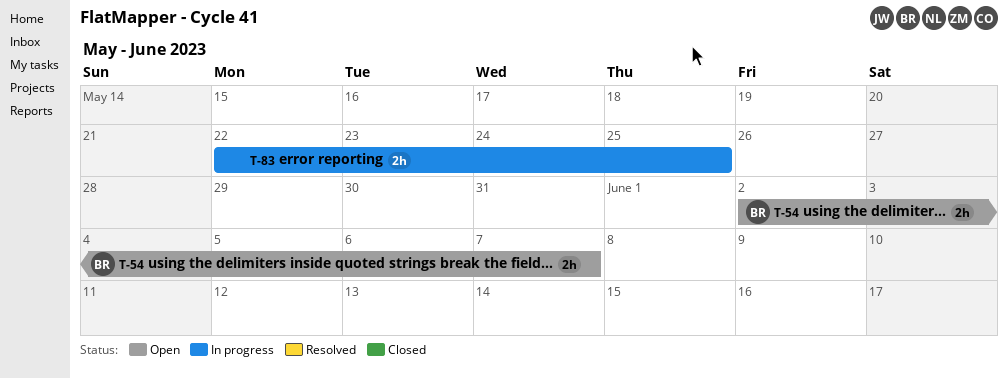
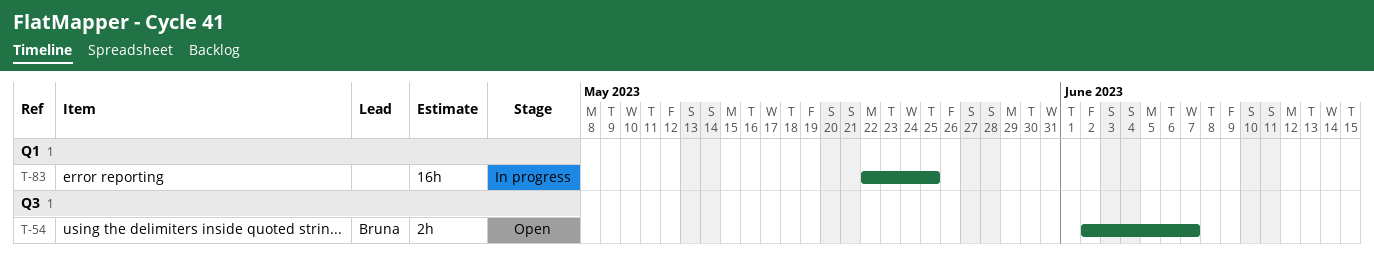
T-83, estimate: 2h -> 16h

